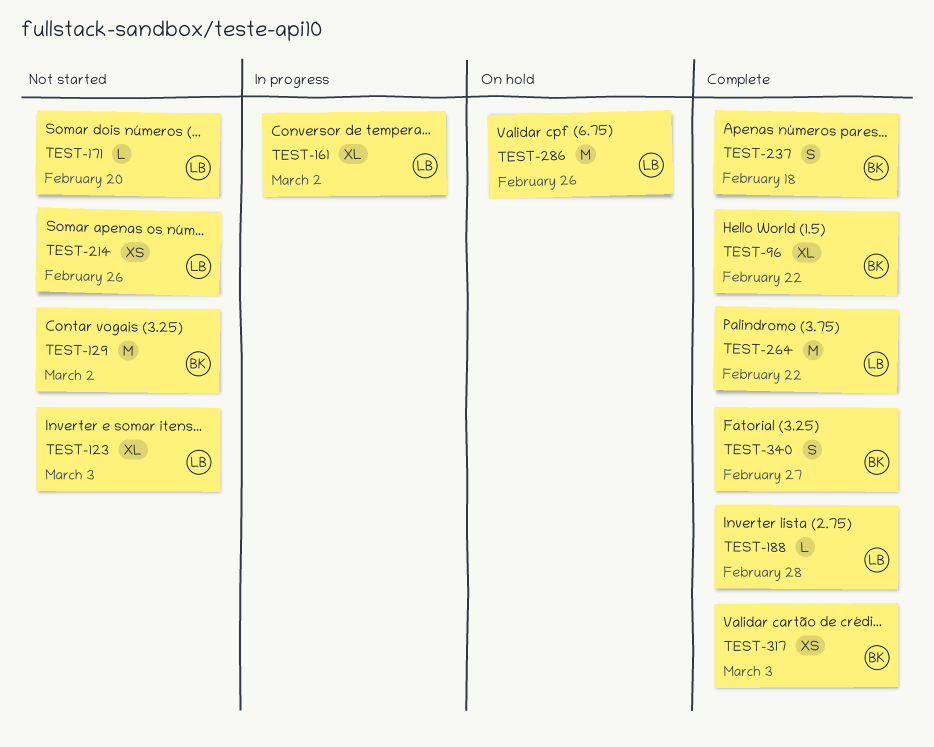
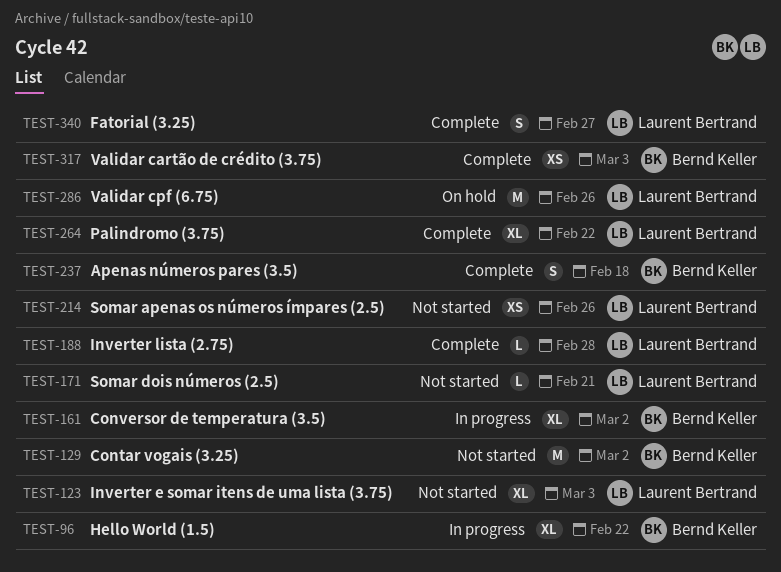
TEST-96, status: Complete -> In progress
TEST-161, owner: Laurent Bertrand -> Bernd Keller
TEST-171, due: Feb 20 -> Feb 21
TEST-264, estimate: M -> XL
TEST-340, owner: Bernd Keller -> Laurent Bertrand

